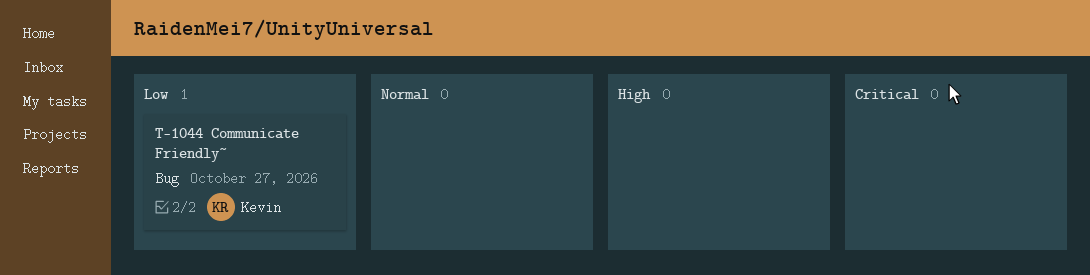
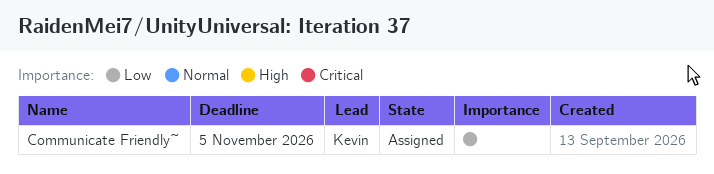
Communicate Friendly~, due: Oct 27 -> Nov 5

